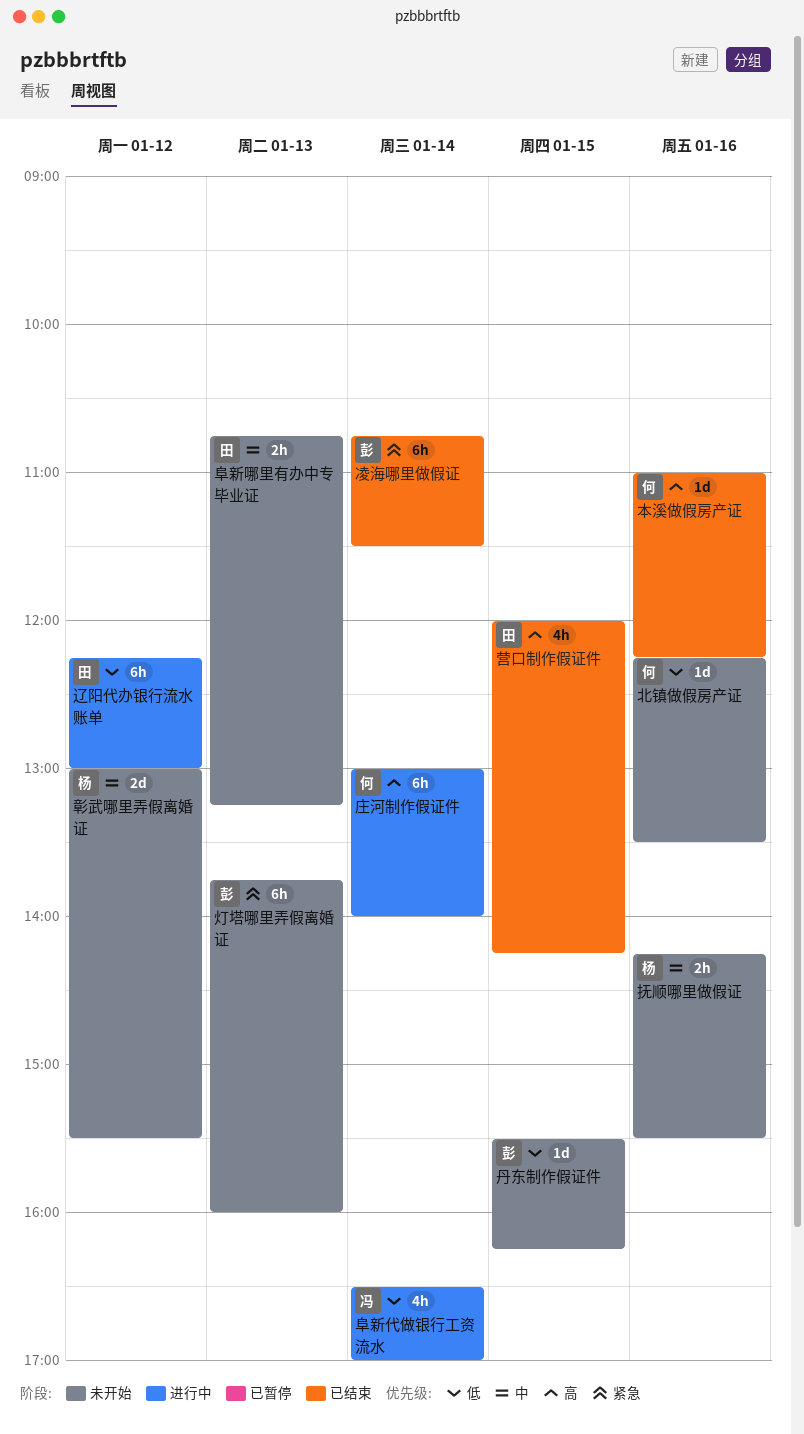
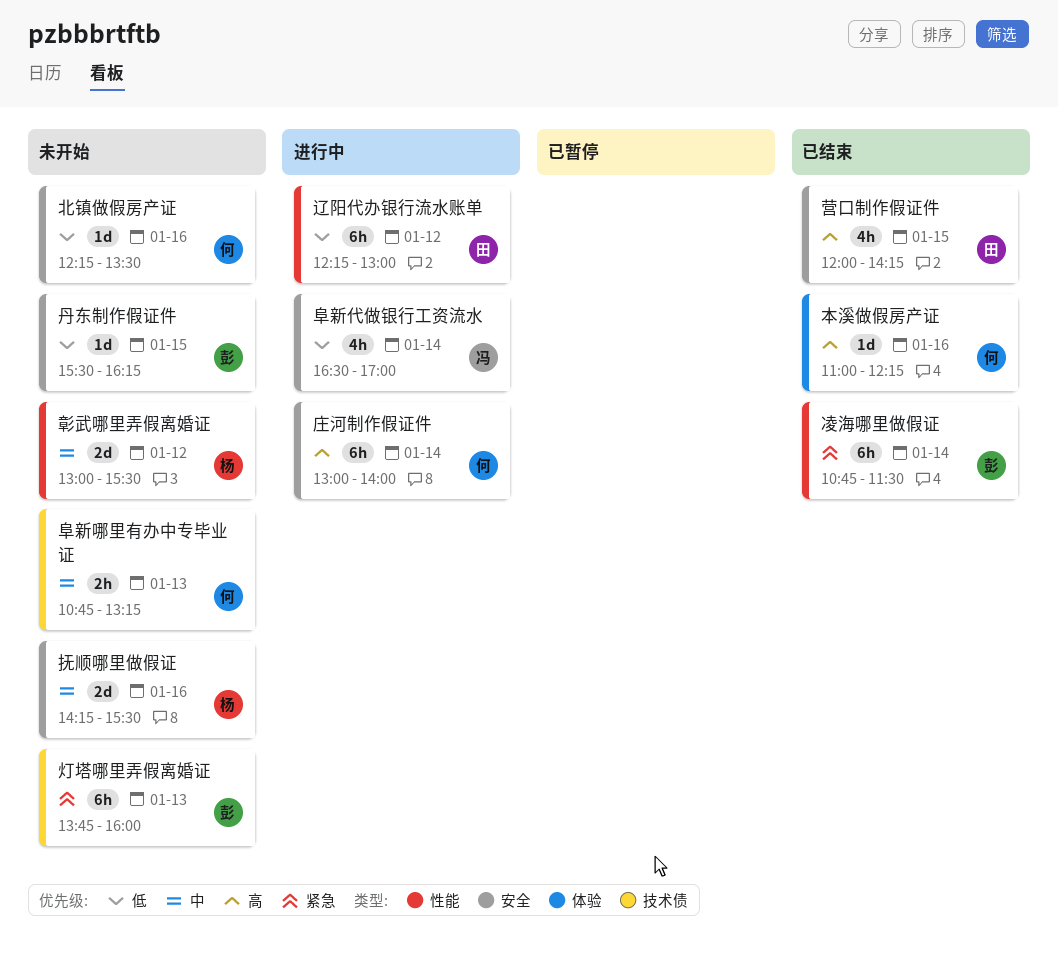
抚顺哪里做假证, estimate: 2h -> 2d
阜新哪里有办中专毕业证, owner: 田 -> 何

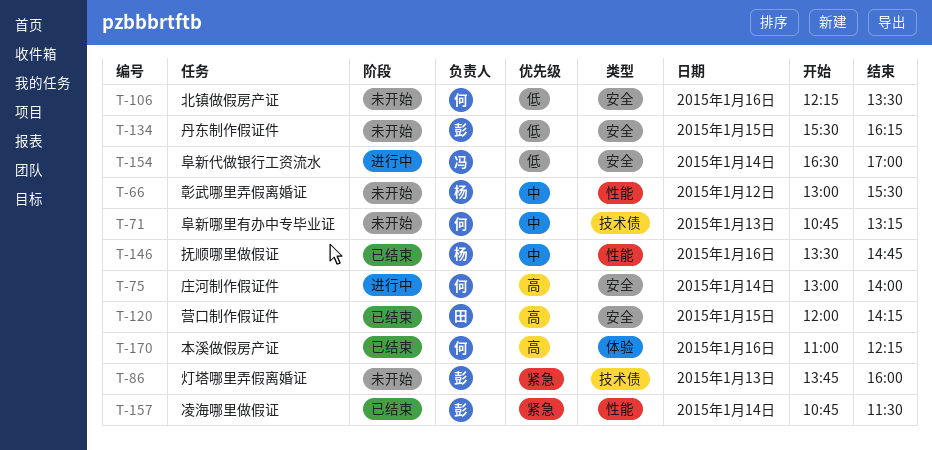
抚顺哪里做假证, status: 未开始 -> 已结束
抚顺哪里做假证, label: 安全 -> 性能
抚顺哪里做假证, begins: 14:15 -> 13:30
抚顺哪里做假证, ends: 15:30 -> 14:45
辽阳代办银行流水账单: present -> none

